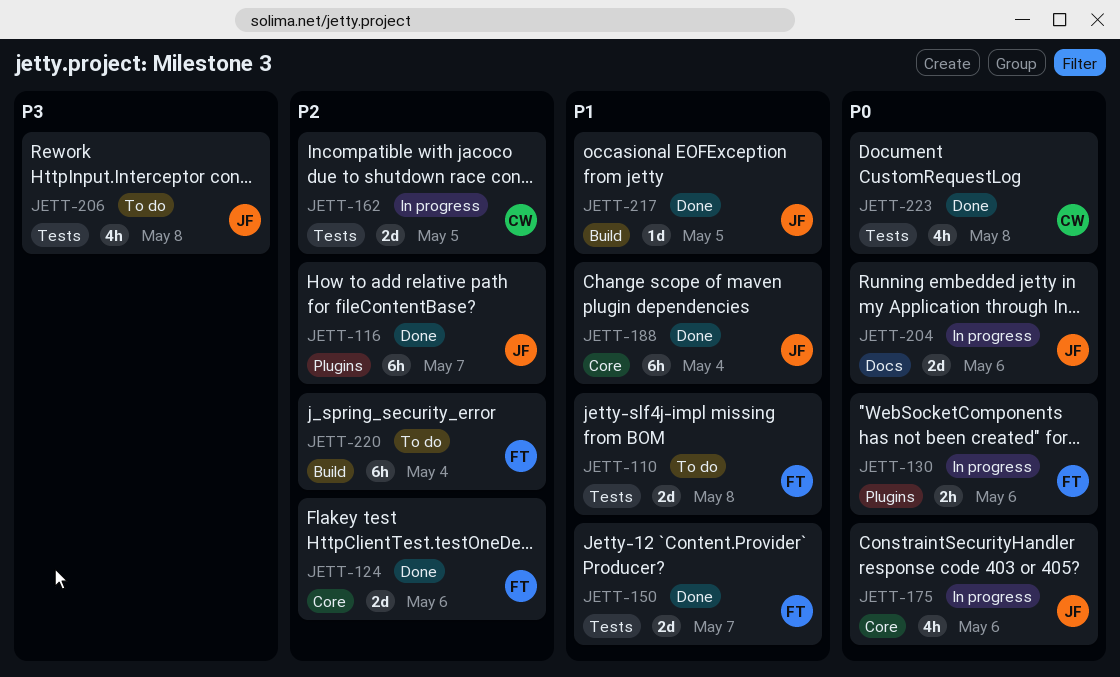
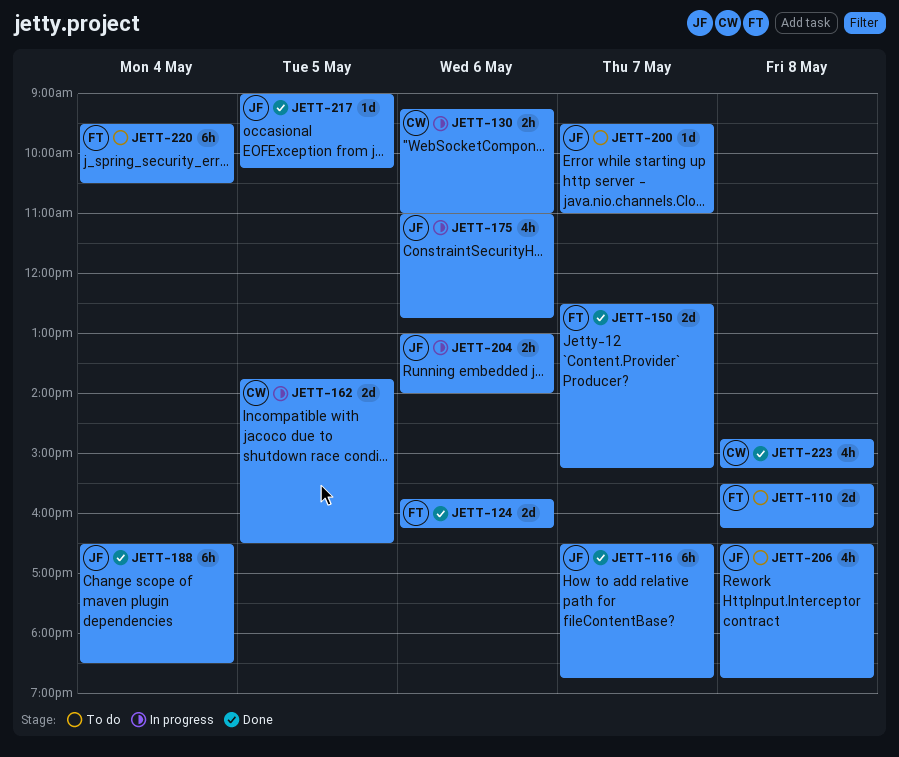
JETT-130, owner: FT -> CW
JETT-200: none -> present
JETT-204, estimate: 2d -> 2h

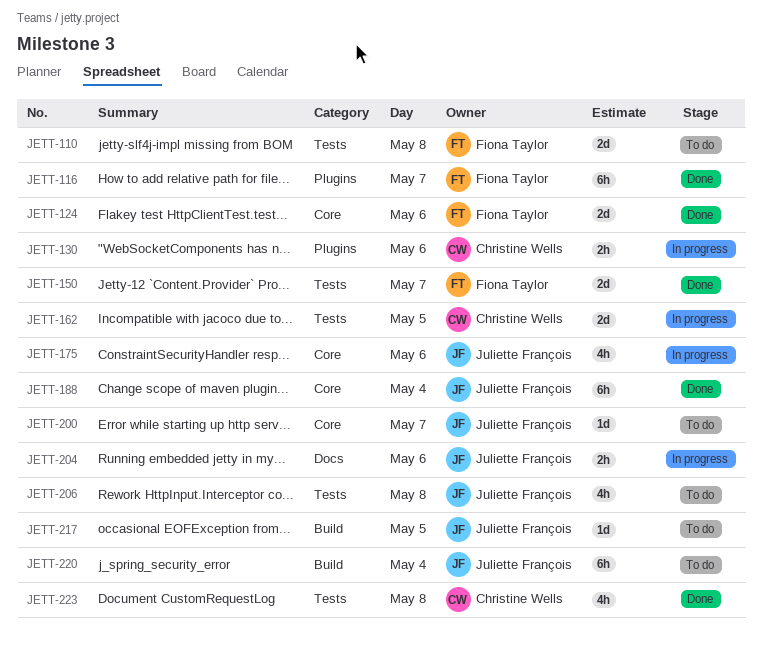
JETT-116, owner: Juliette François -> Fiona Taylor
JETT-217, status: Done -> To do
JETT-220, owner: Fiona Taylor -> Juliette François

